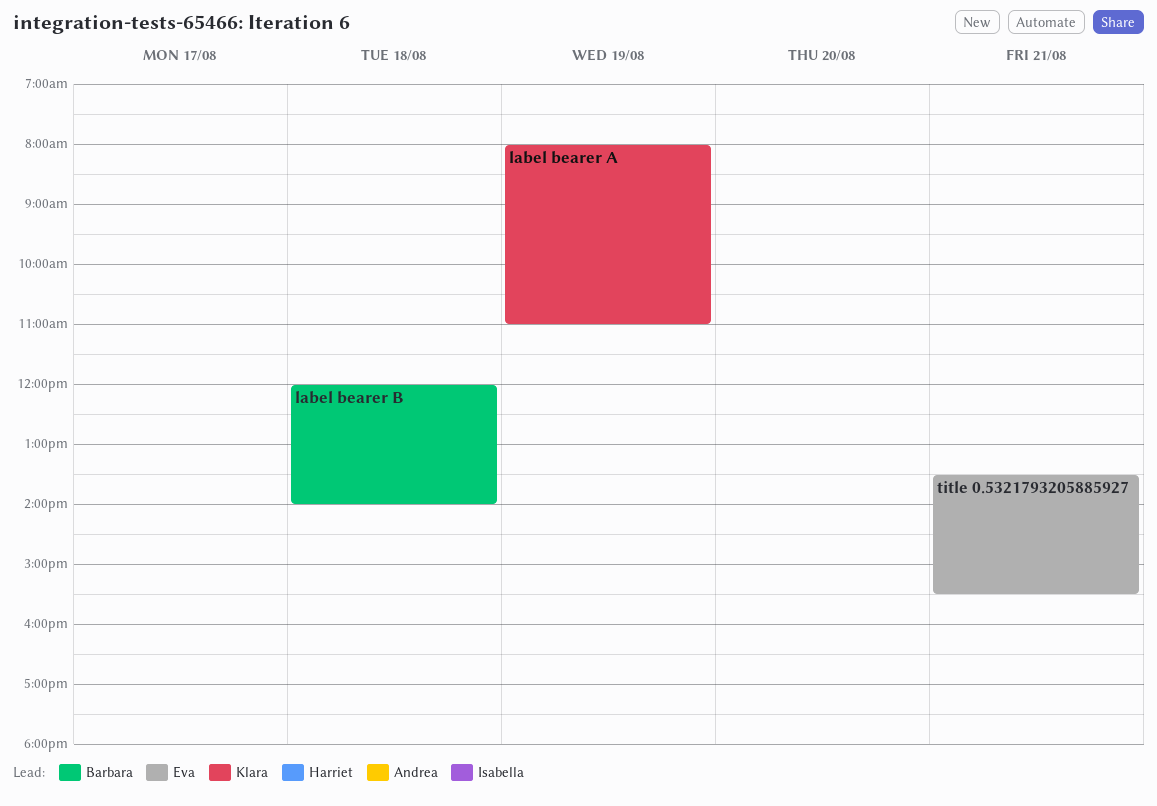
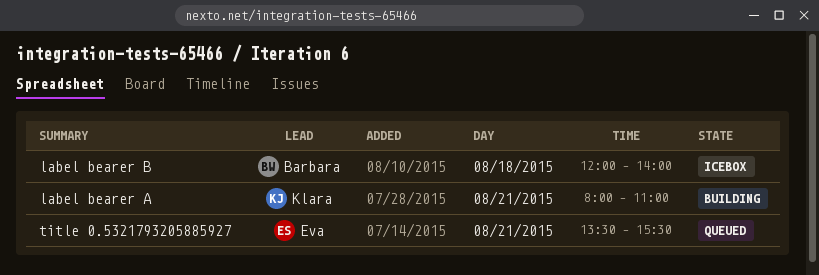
label bearer A, day: Aug 19 -> Aug 21

